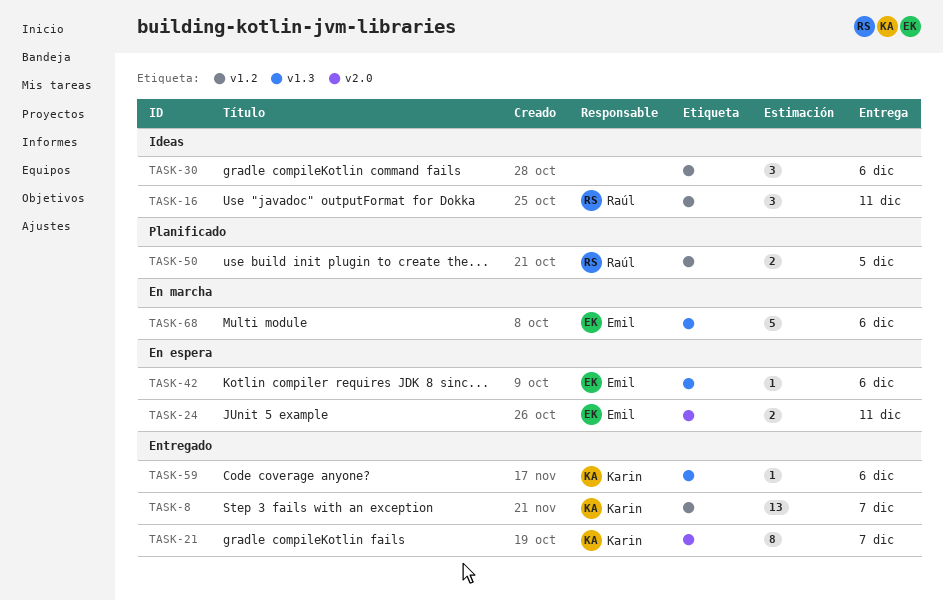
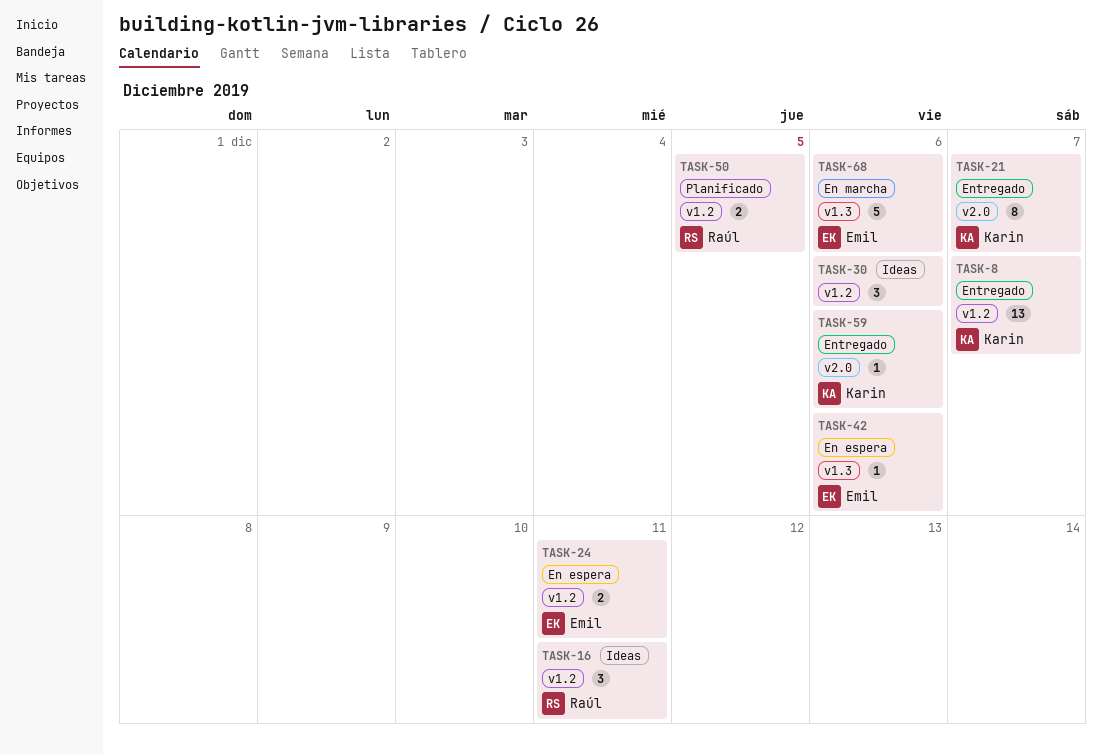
TASK-24, label: v2.0 -> v1.2
TASK-59, label: v1.3 -> v2.0

